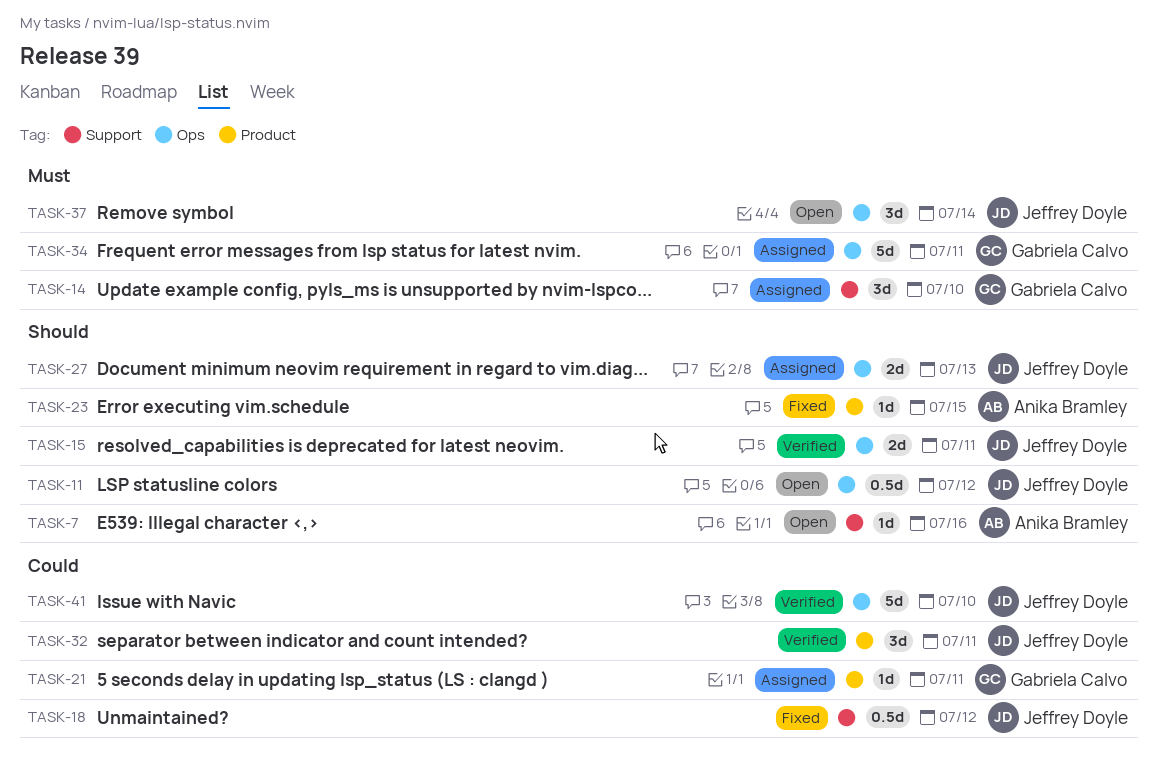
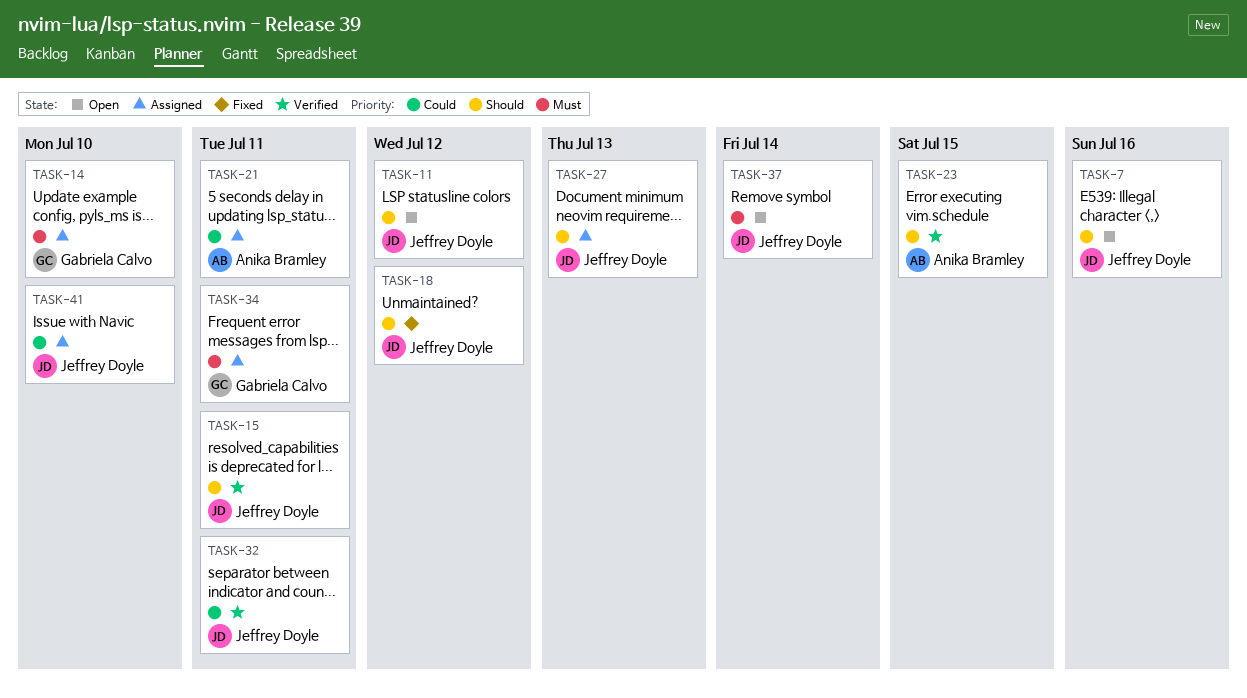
TASK-7, owner: Anika Bramley -> Jeffrey Doyle
TASK-18, priority: Could -> Should
TASK-21, owner: Gabriela Calvo -> Anika Bramley
TASK-23, status: Fixed -> Verified
TASK-41, status: Verified -> Assigned

